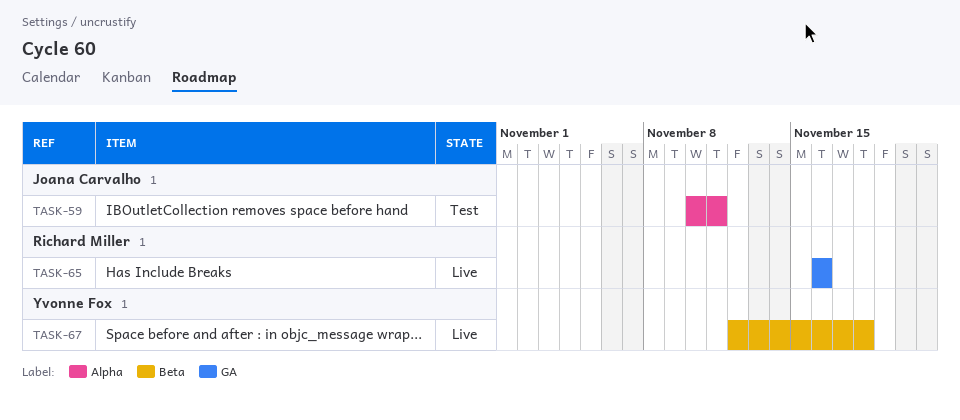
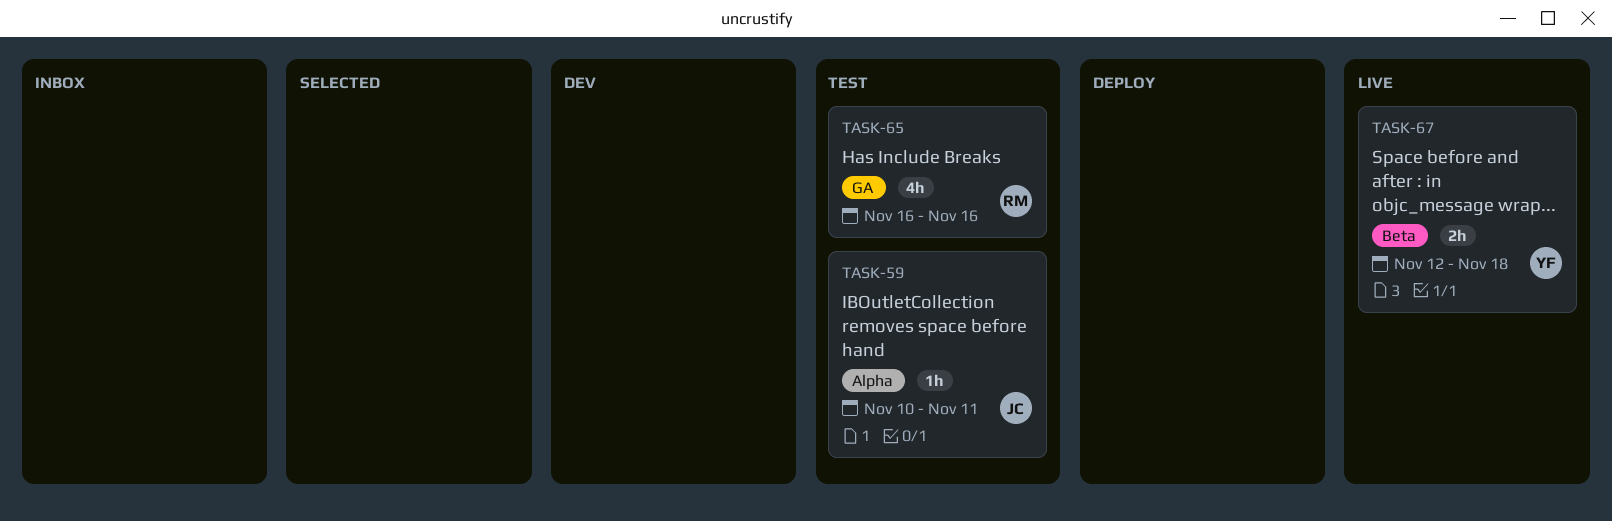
TASK-65, status: Live -> Test

